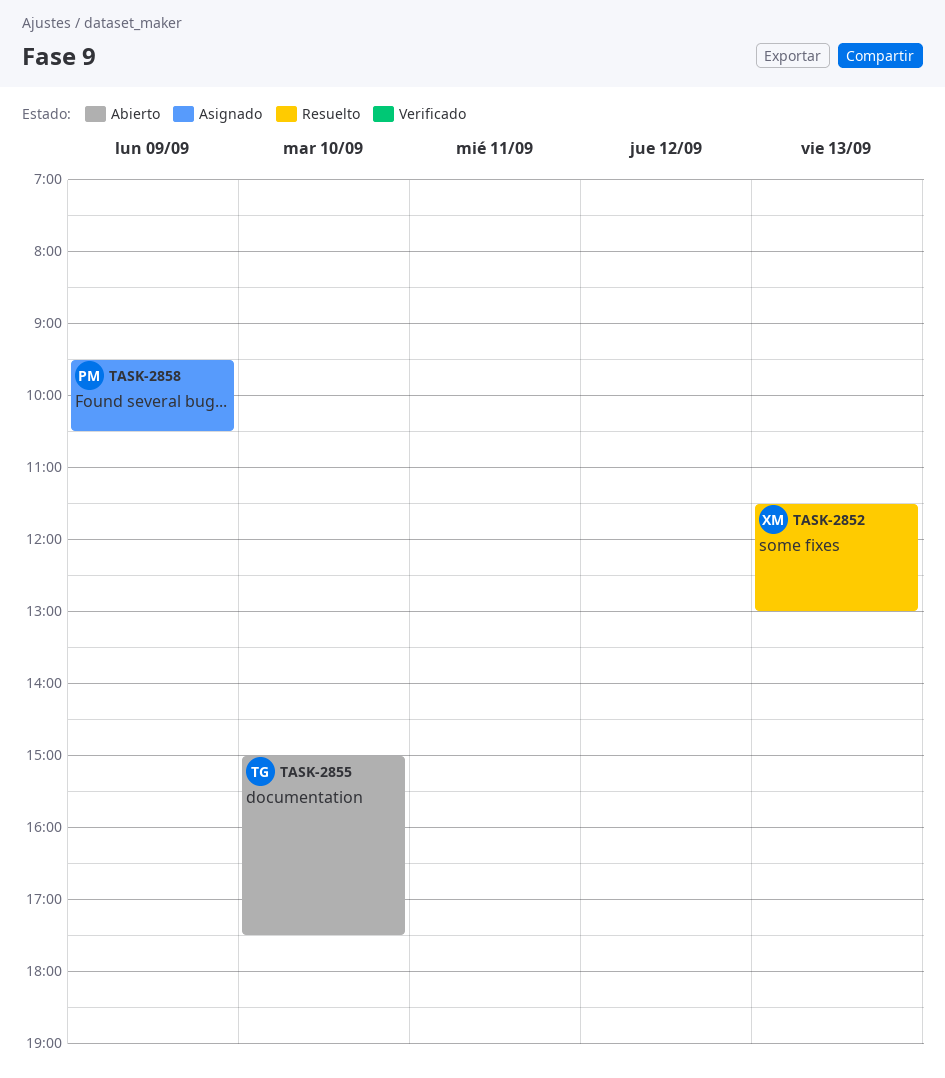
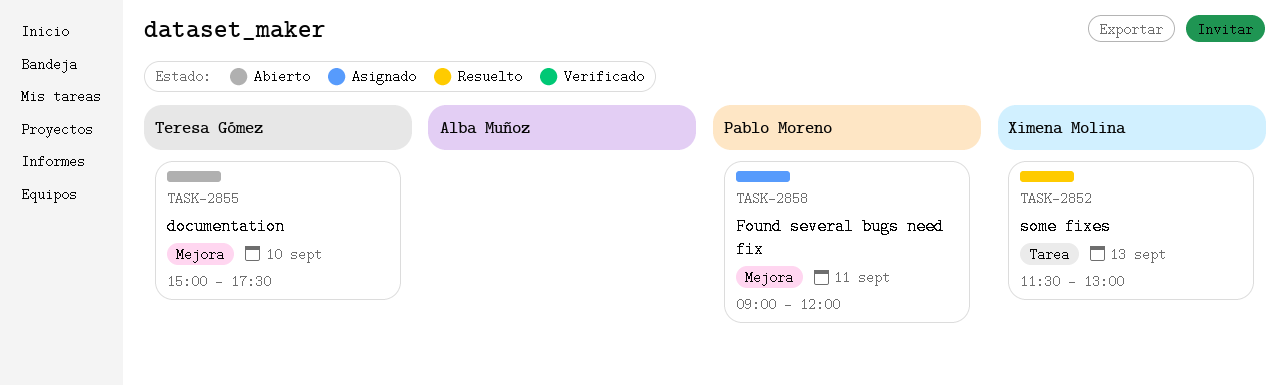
TASK-2858, day: Sep 9 -> Sep 11
TASK-2858, begins: 09:30 -> 09:00
TASK-2858, ends: 10:30 -> 12:00

